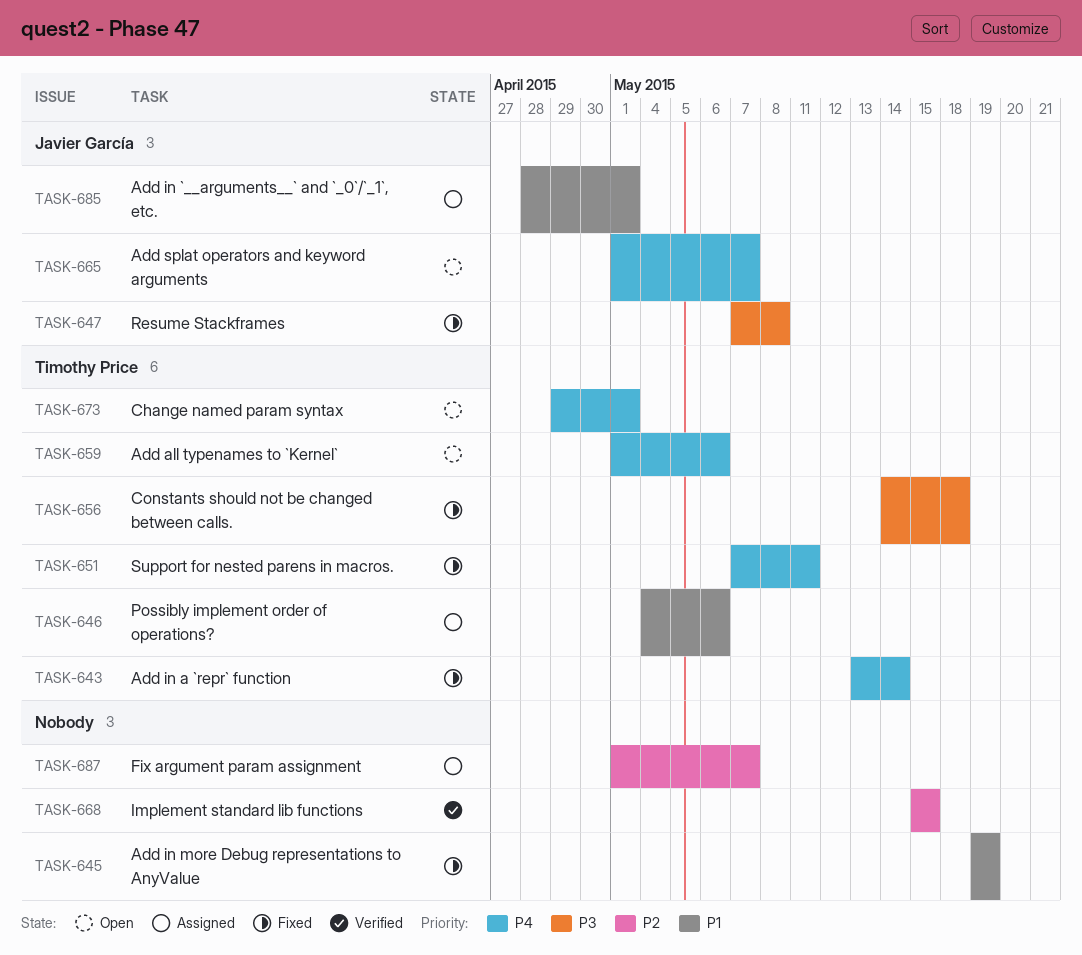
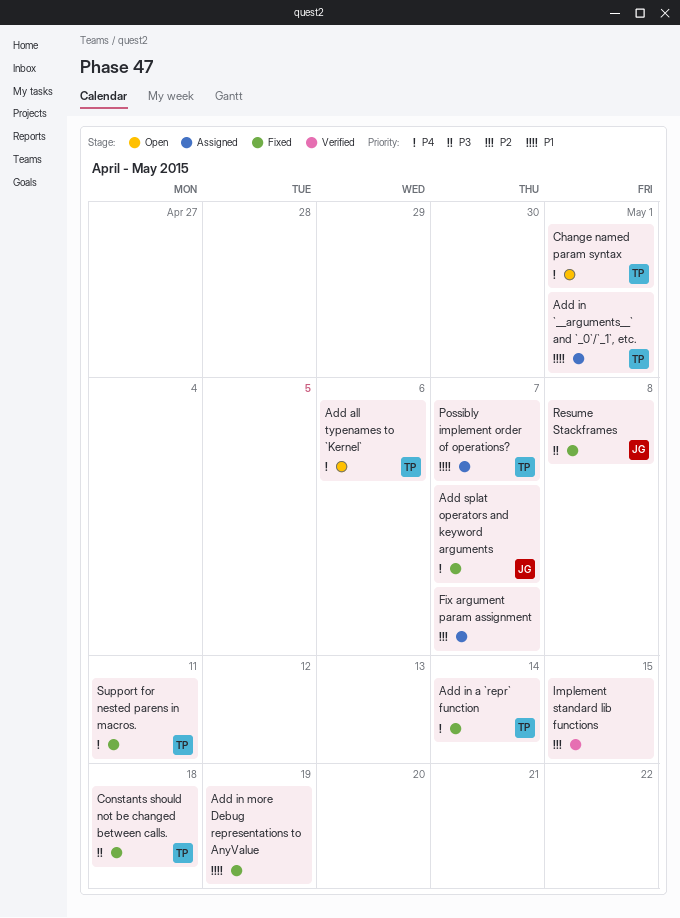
Add in `__arguments__` and `_0`/`_1`, etc., owner: Javier García -> Timothy Price
Add splat operators and keyword arguments, status: Open -> Fixed
Possibly implement order of operations?, due: May 6 -> May 7

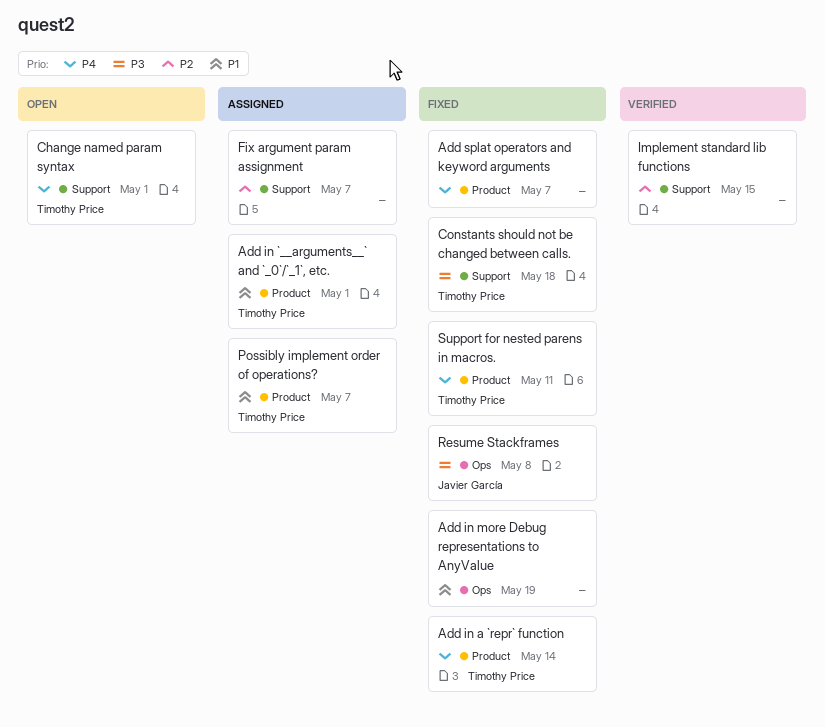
Add all typenames to `Kernel`: present -> none
Add splat operators and keyword arguments, owner: Javier García -> none

